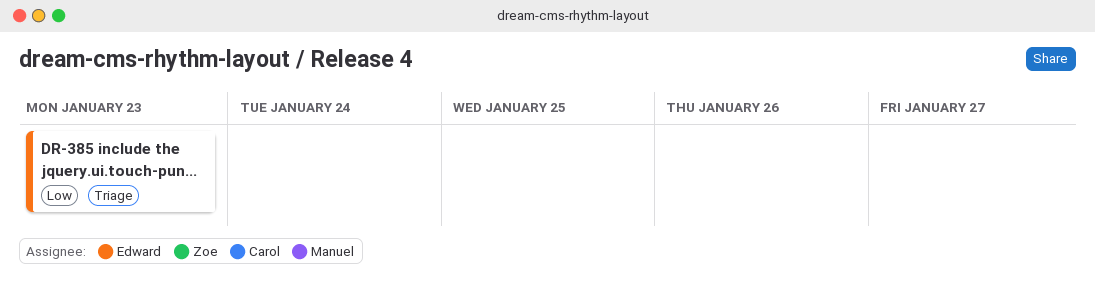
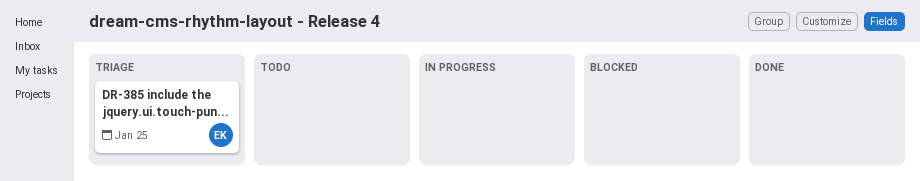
DR-385, due: Jan 23 -> Jan 25

